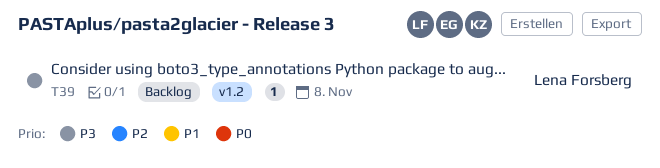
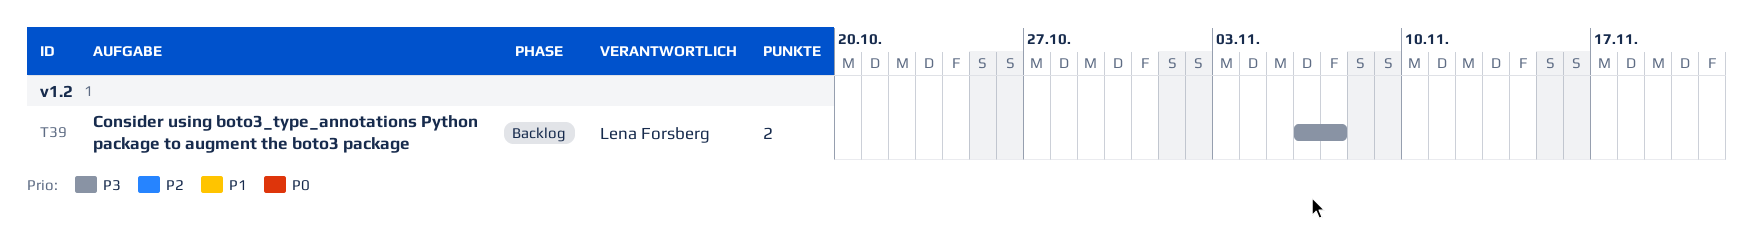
T39, estimate: 1 -> 2
T39, due: Nov 8 -> Nov 7

